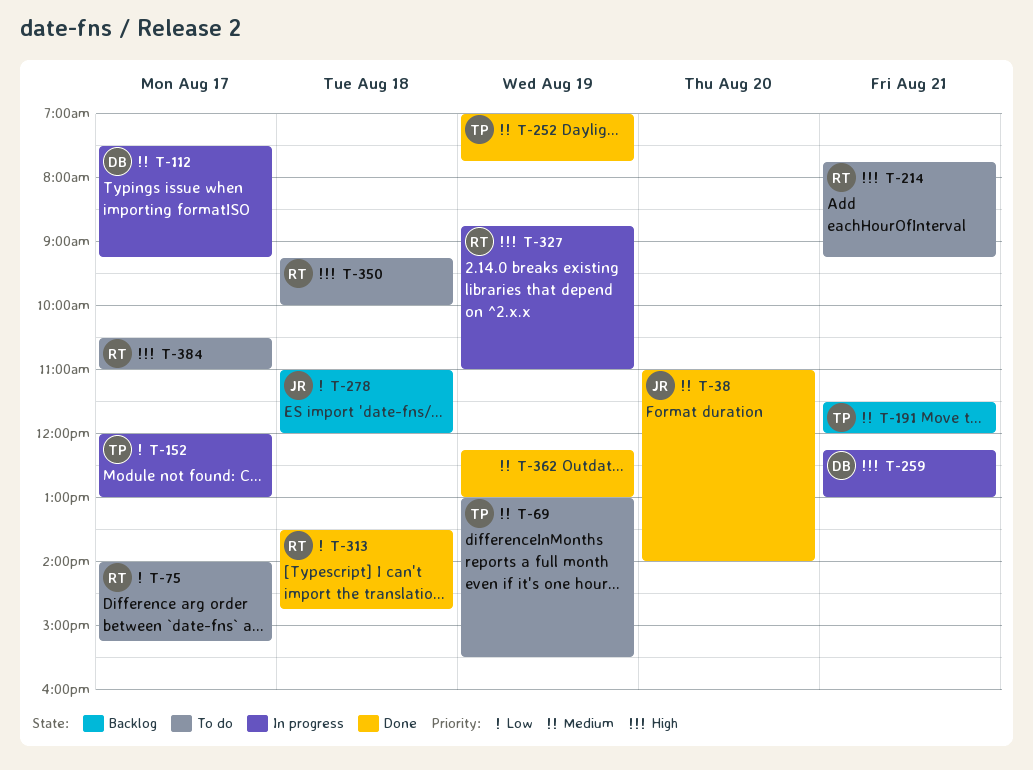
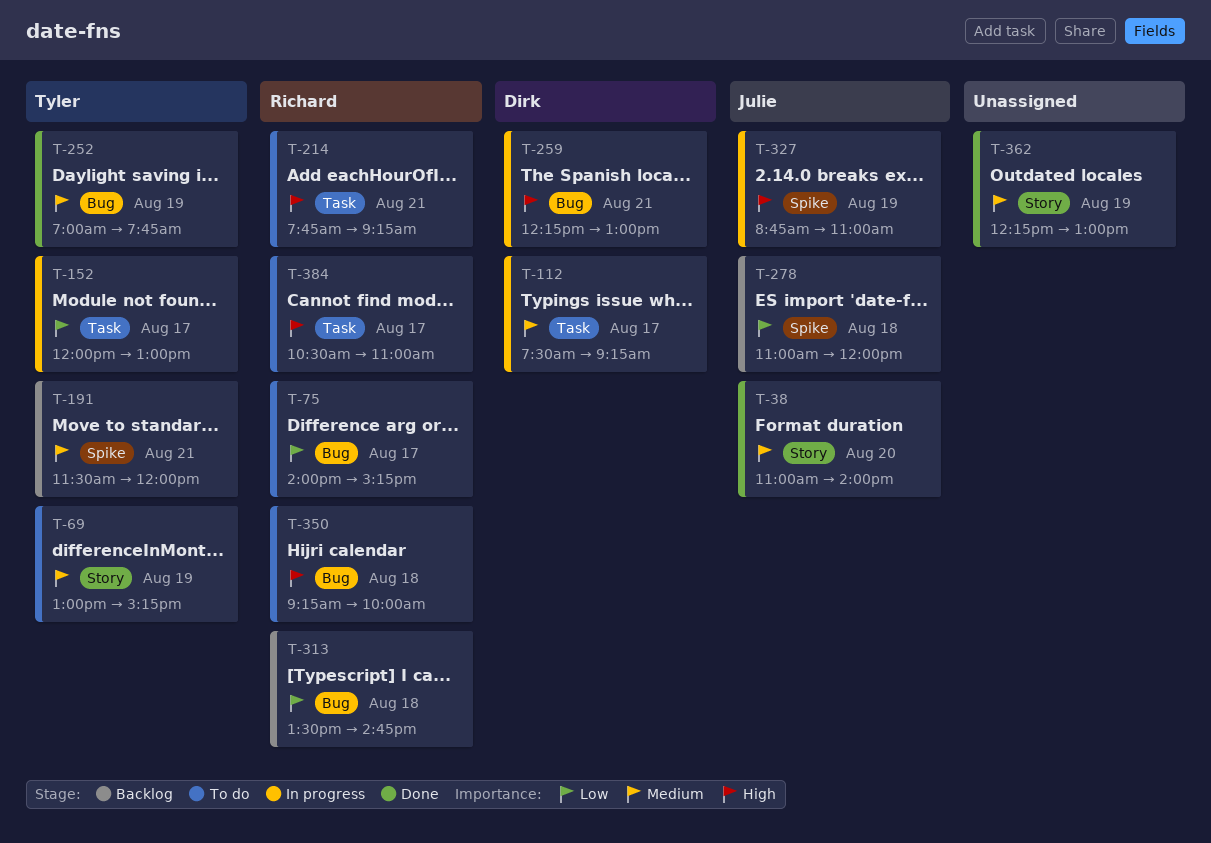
T-69, ends: 15:30 -> 15:15
T-313, status: Done -> Backlog
T-327, owner: Richard -> Julie

